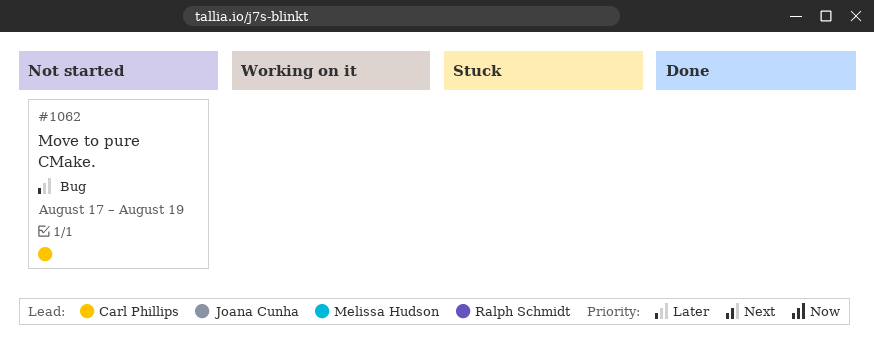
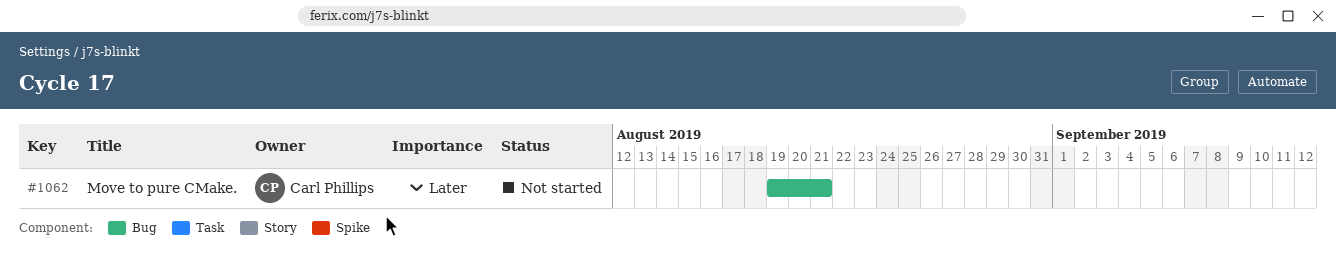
#1062, start: Aug 17 -> Aug 19
#1062, due: Aug 19 -> Aug 21

